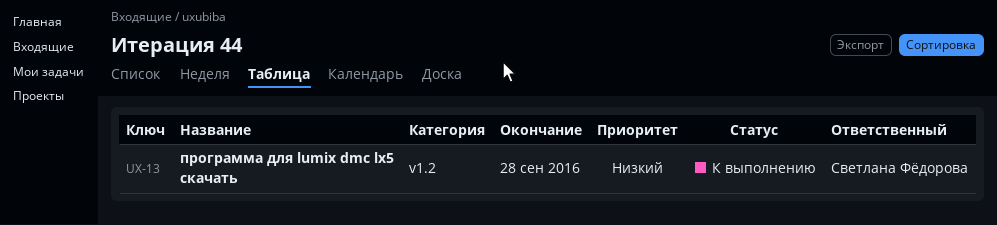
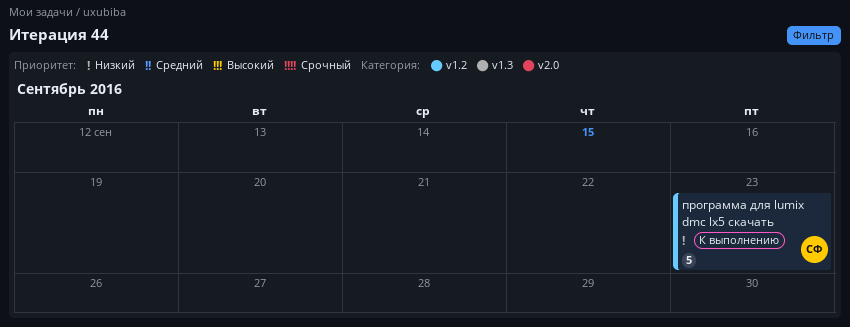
программа для lumix dmc lx5 скачать, due: Sep 28 -> Sep 23

